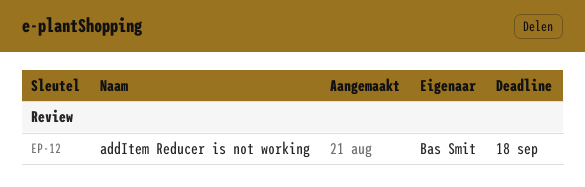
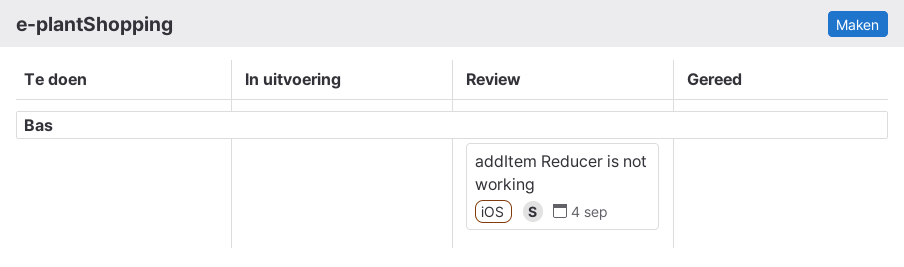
addItem Reducer is not working, due: Sep 18 -> Sep 4

